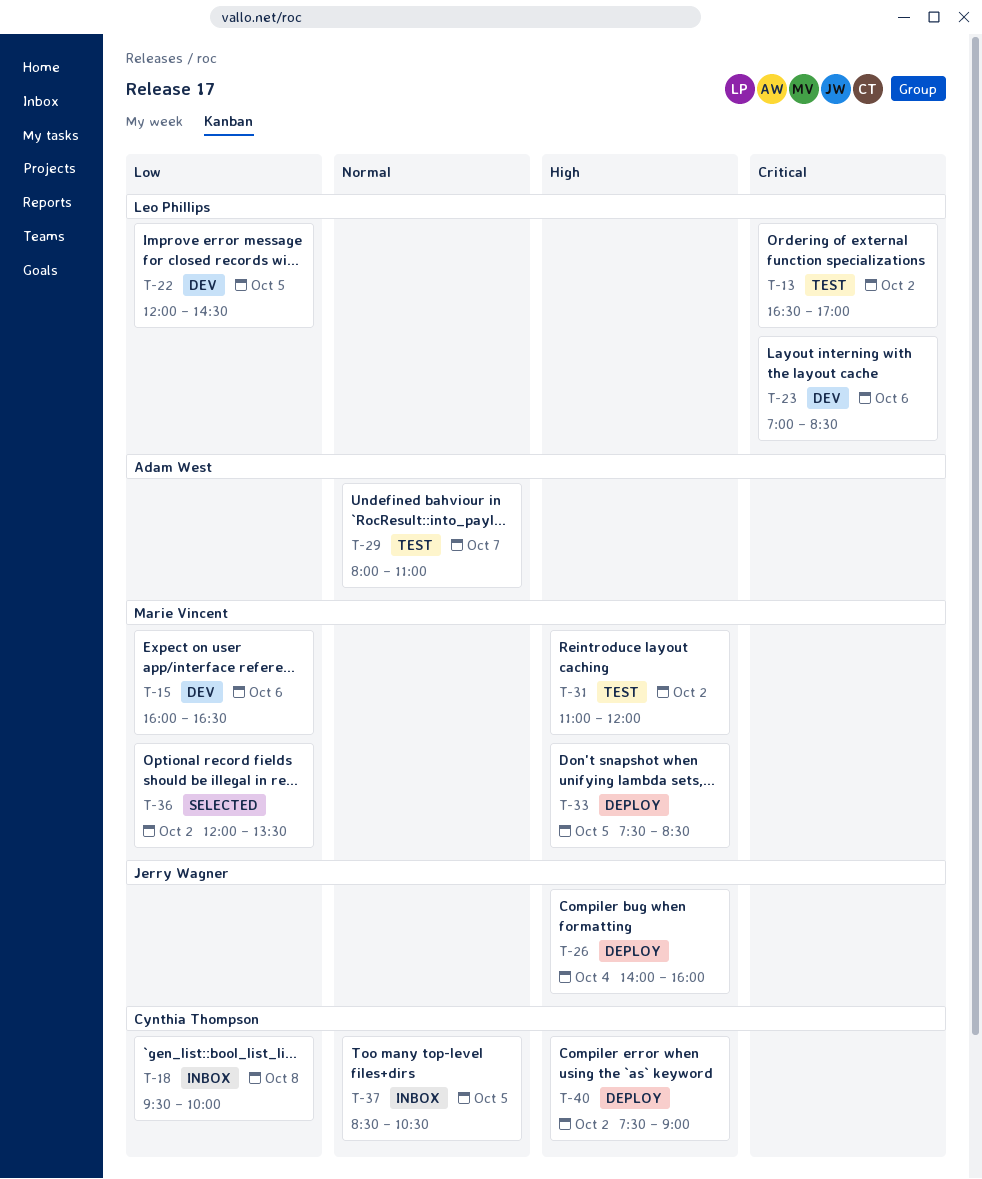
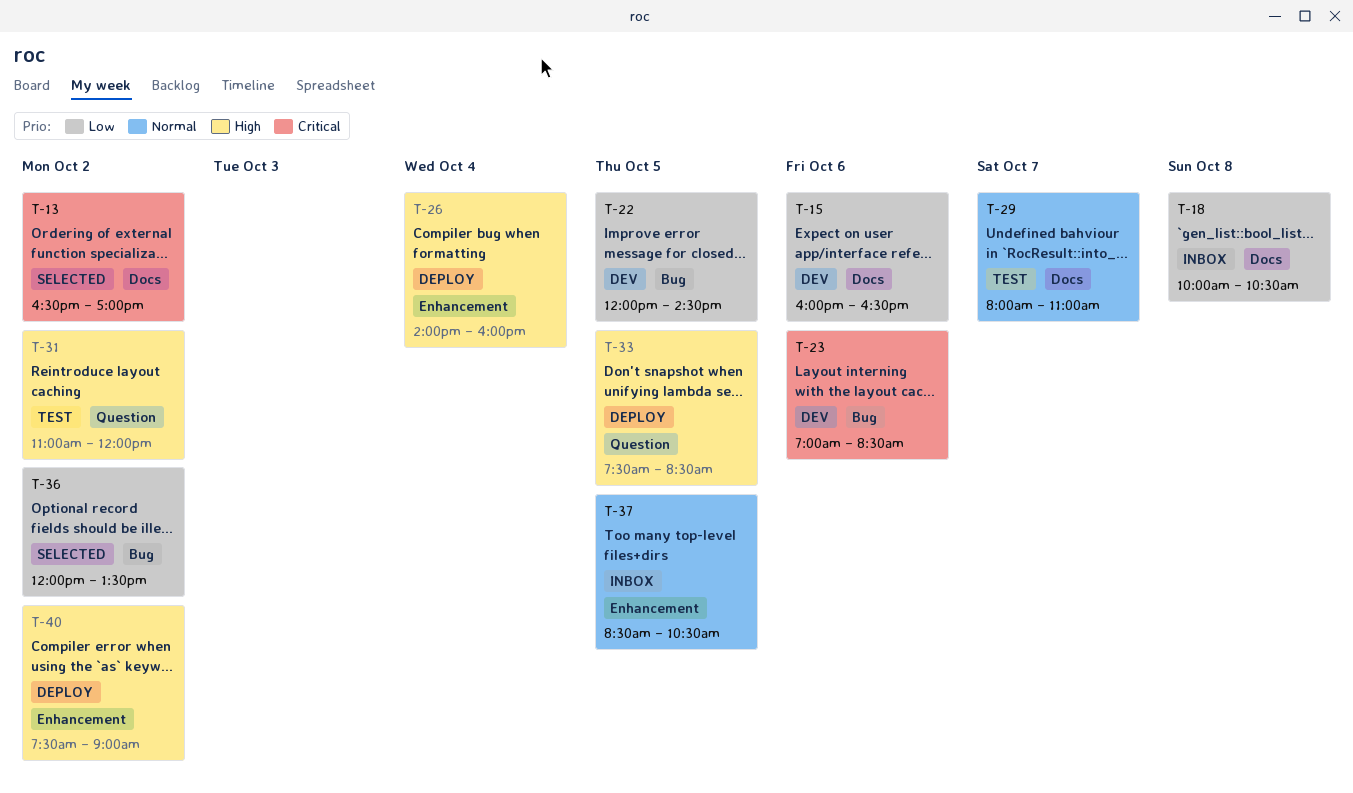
T-13, status: Test -> Selected
T-18, begins: 09:30 -> 10:00
T-18, ends: 10:00 -> 10:30

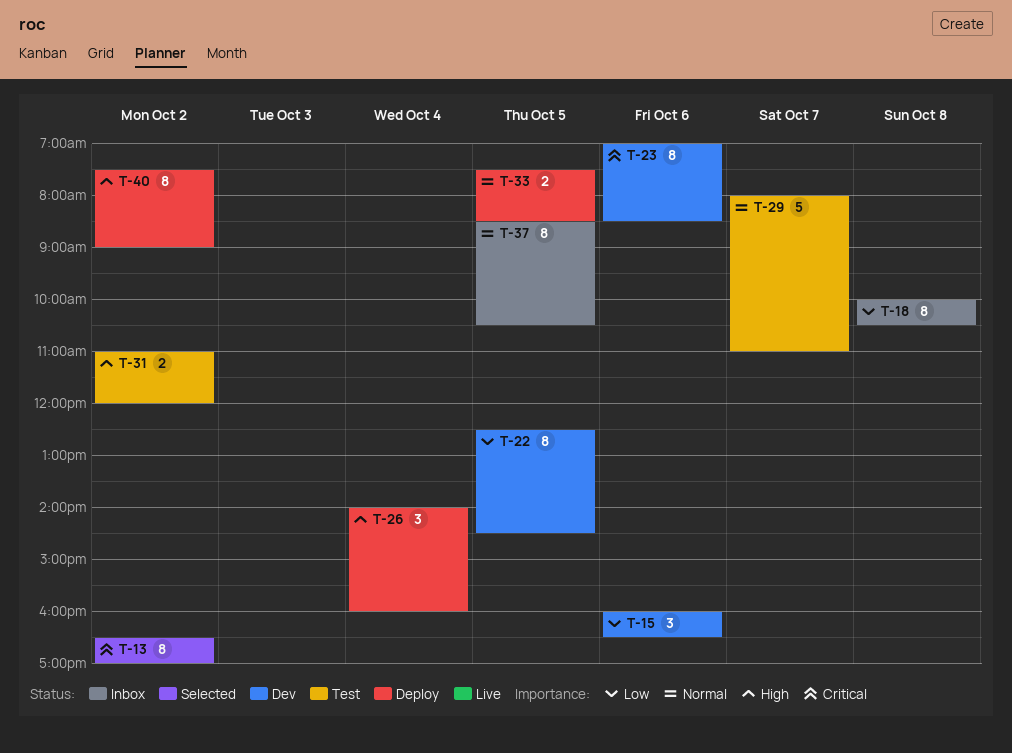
T-22, begins: 12:00 -> 12:30
T-33, priority: High -> Normal
T-36: present -> none

